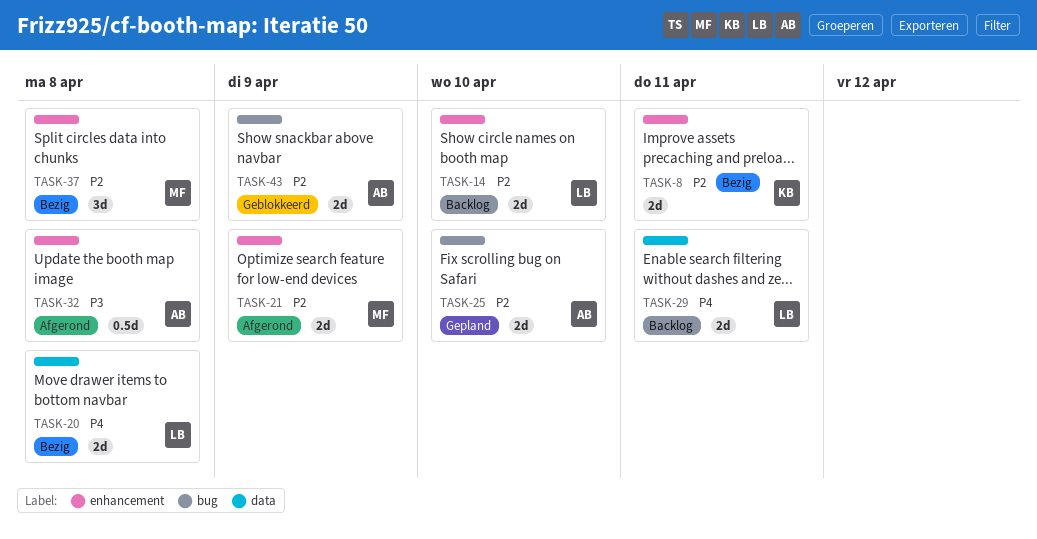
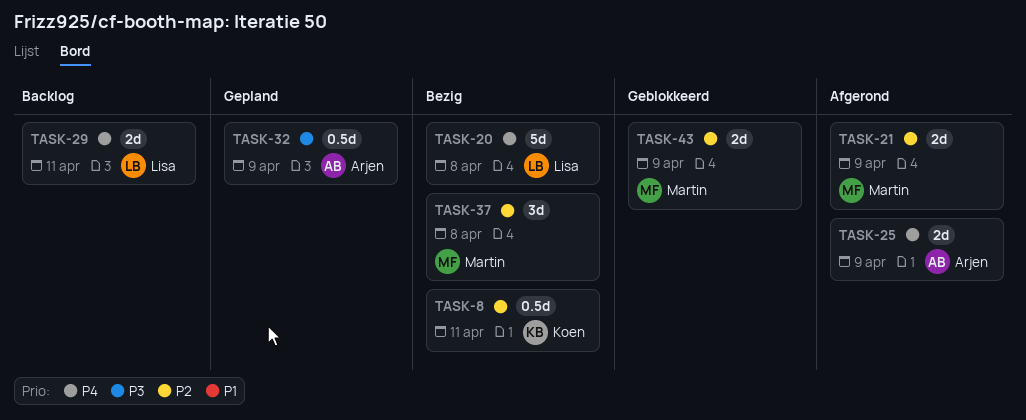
TASK-8, estimate: 2d -> 0.5d
TASK-14: present -> none
TASK-20, estimate: 2d -> 5d
TASK-25, status: Gepland -> Afgerond
TASK-25, priority: P2 -> P4
TASK-25, due: Apr 10 -> Apr 9
TASK-32, status: Afgerond -> Gepland
TASK-32, due: Apr 8 -> Apr 9
TASK-43, owner: Arjen -> Martin

